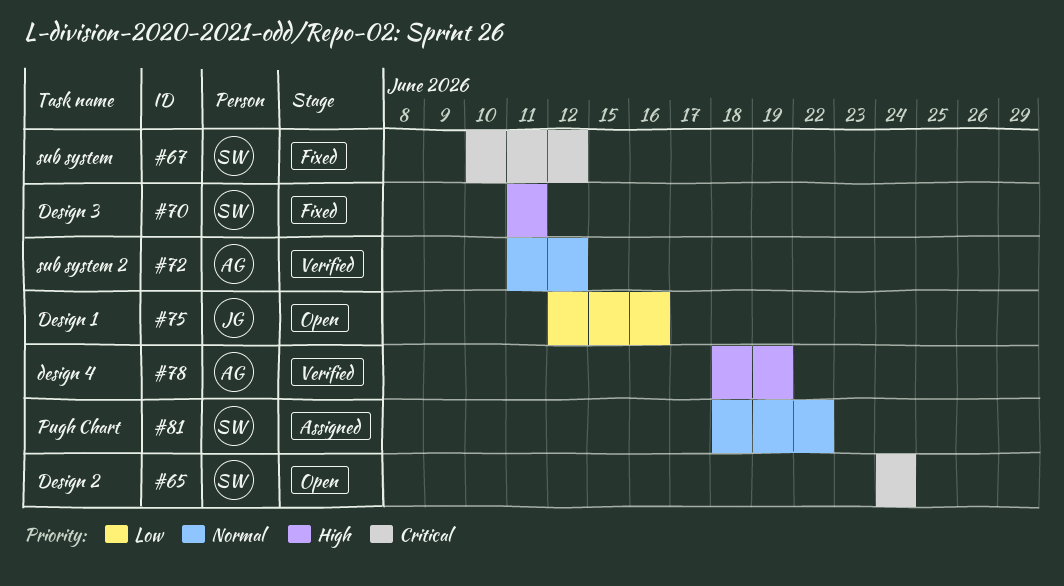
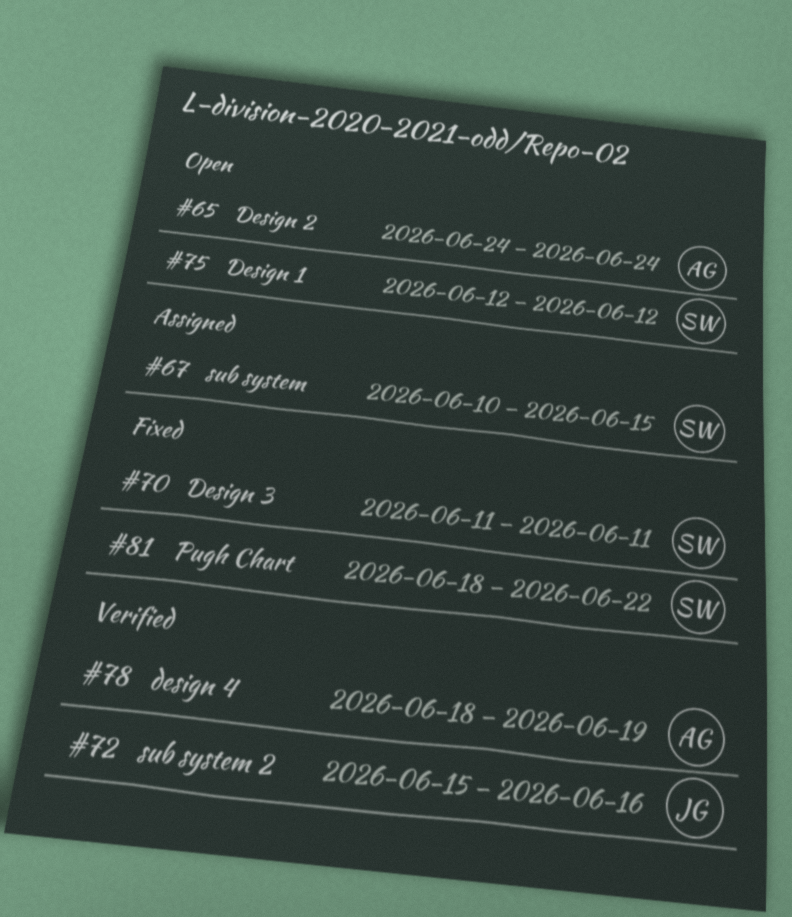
#65, owner: SW -> AG
#67, status: Fixed -> Assigned
#67, due: Jun 12 -> Jun 15
#72, owner: AG -> JG
#72, start: Jun 11 -> Jun 15
#72, due: Jun 12 -> Jun 16
#75, owner: JG -> SW
#75, due: Jun 16 -> Jun 12
#81, status: Assigned -> Fixed

